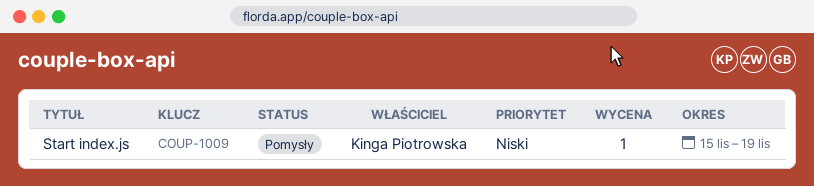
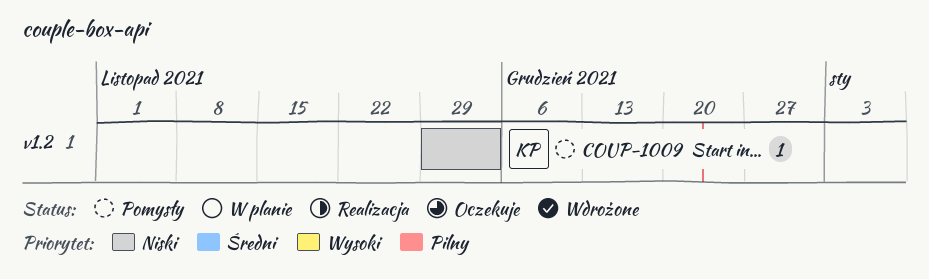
COUP-1009, start: Nov 15 -> Nov 29
COUP-1009, due: Nov 19 -> Dec 3

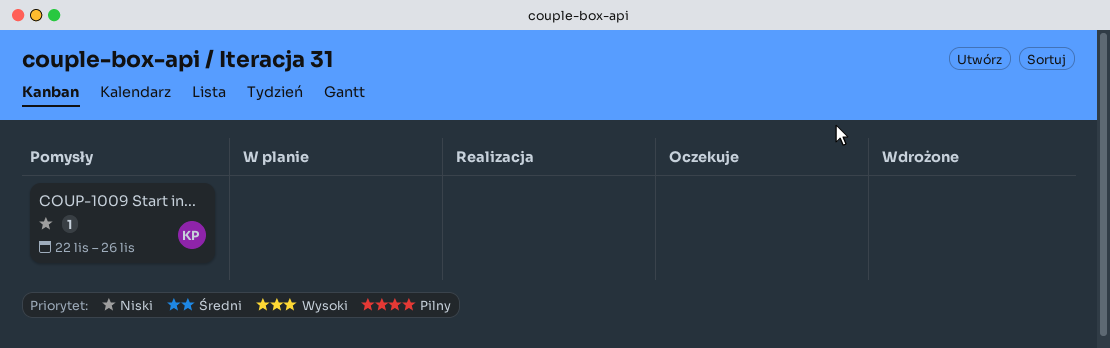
COUP-1009, start: Nov 29 -> Nov 22
COUP-1009, due: Dec 3 -> Nov 26

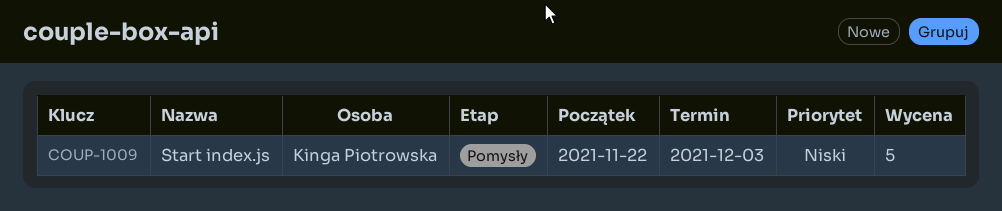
COUP-1009, estimate: 1 -> 5
COUP-1009, due: Nov 26 -> Dec 3

